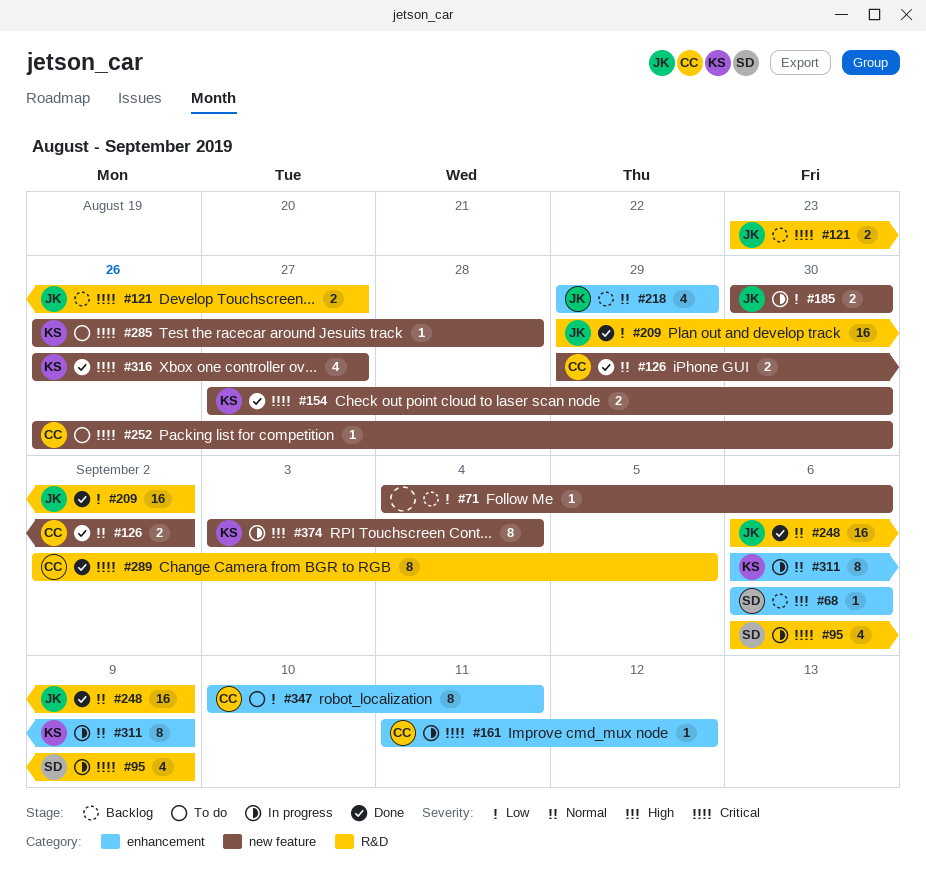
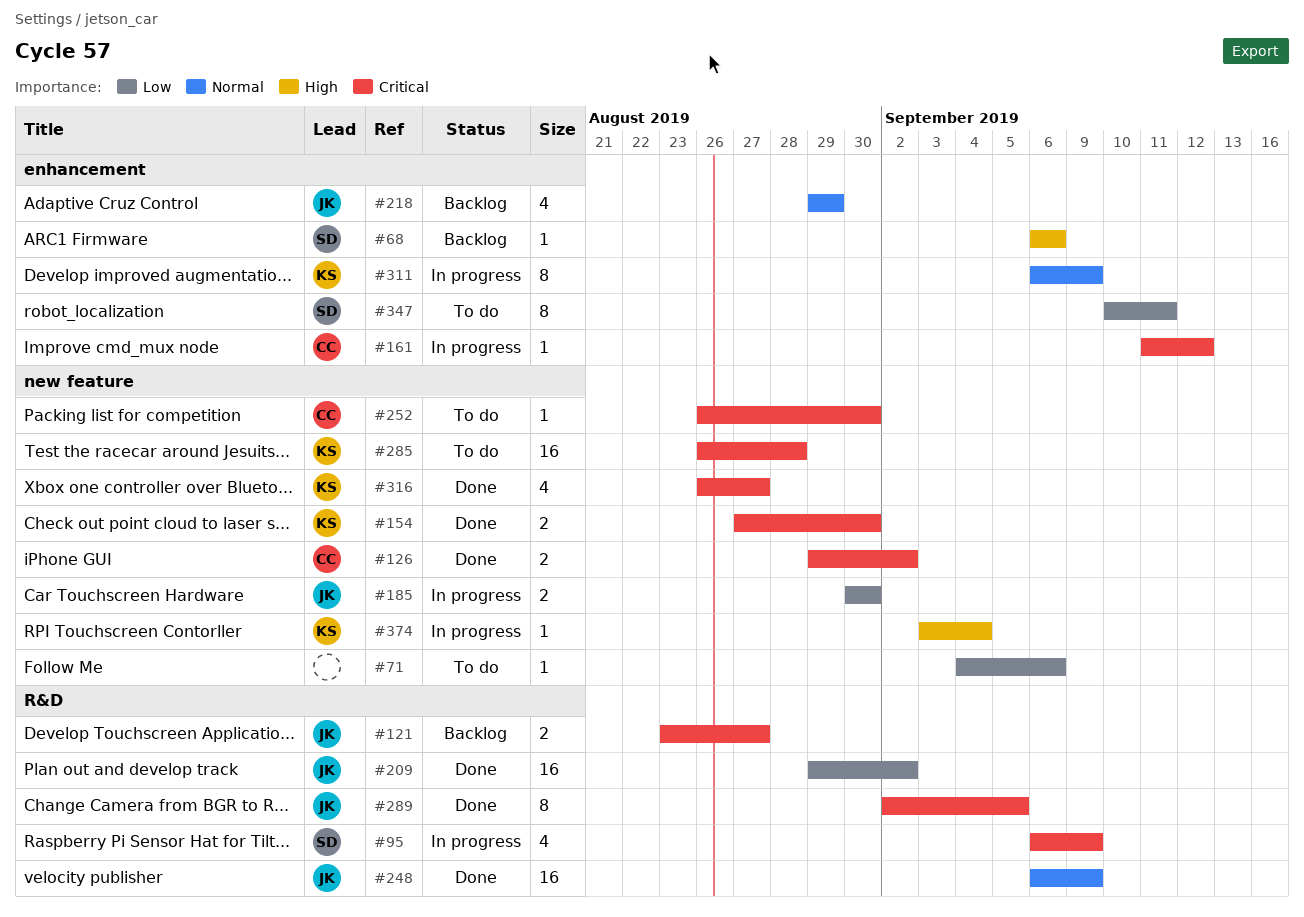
#71, status: Backlog -> To do
#126, priority: Normal -> Critical
#285, estimate: 1 -> 16
#289, owner: CC -> JK
#347, owner: CC -> SD
#374, estimate: 8 -> 1

